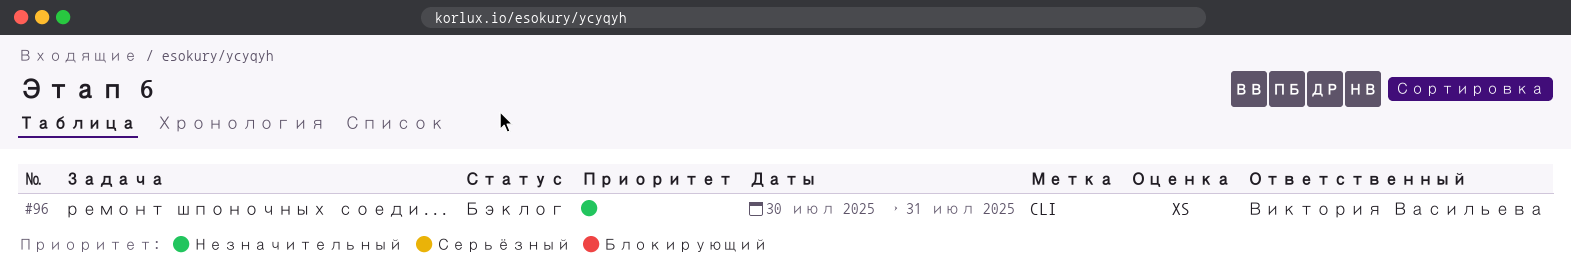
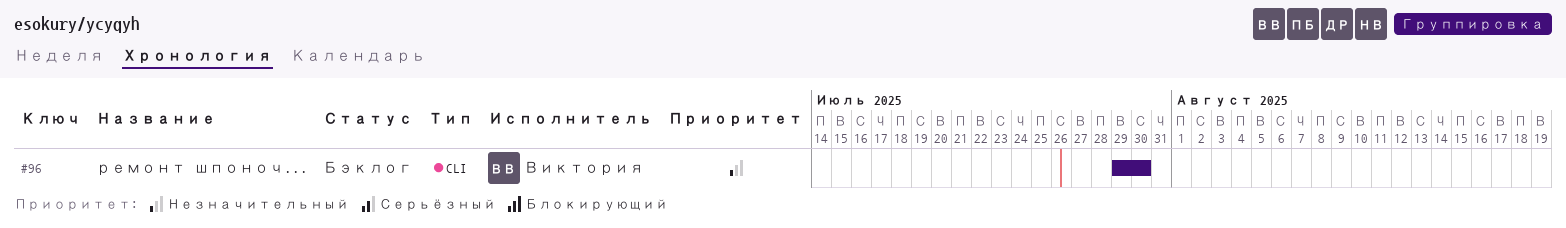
#96, start: Jul 30 -> Jul 29
#96, due: Jul 31 -> Jul 30

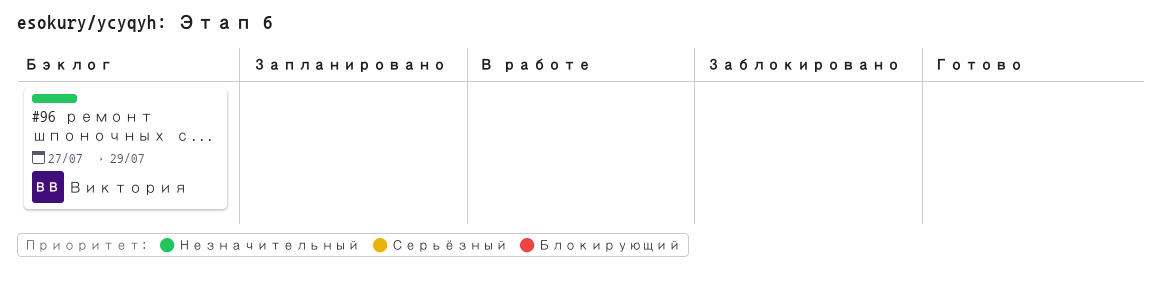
#96, start: Jul 29 -> Jul 27
#96, due: Jul 30 -> Jul 29

